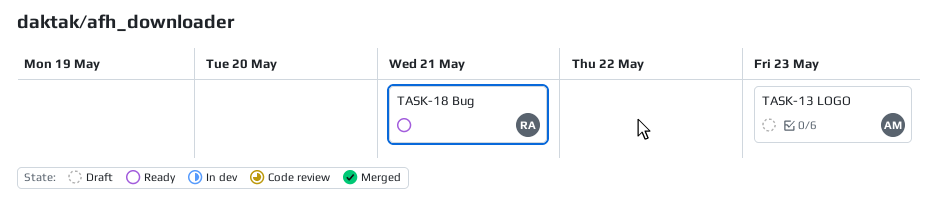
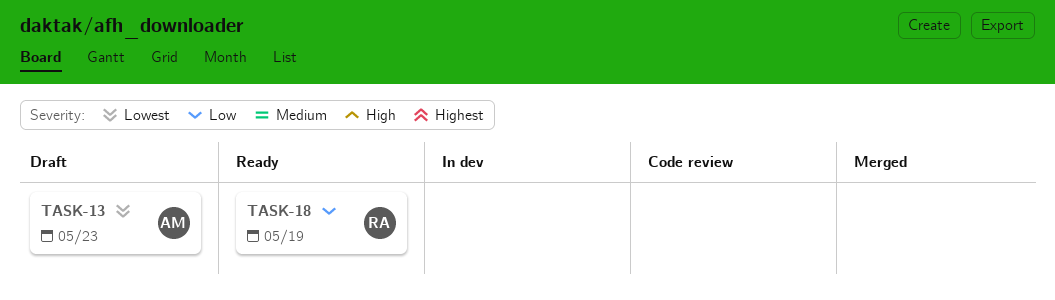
TASK-18, due: May 21 -> May 19

